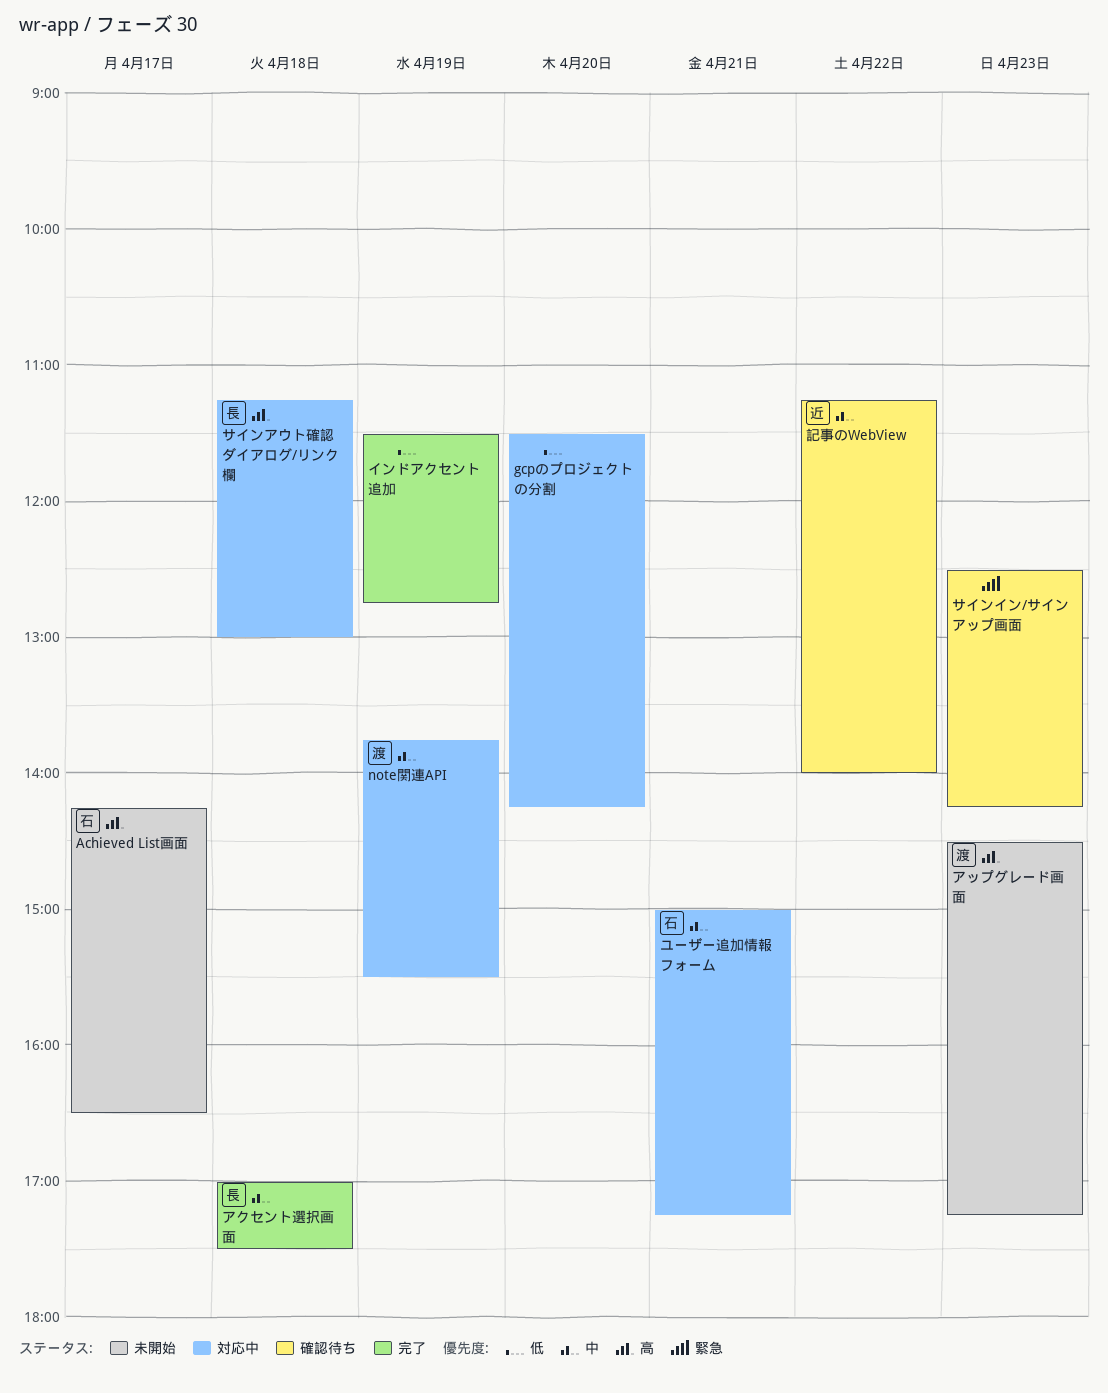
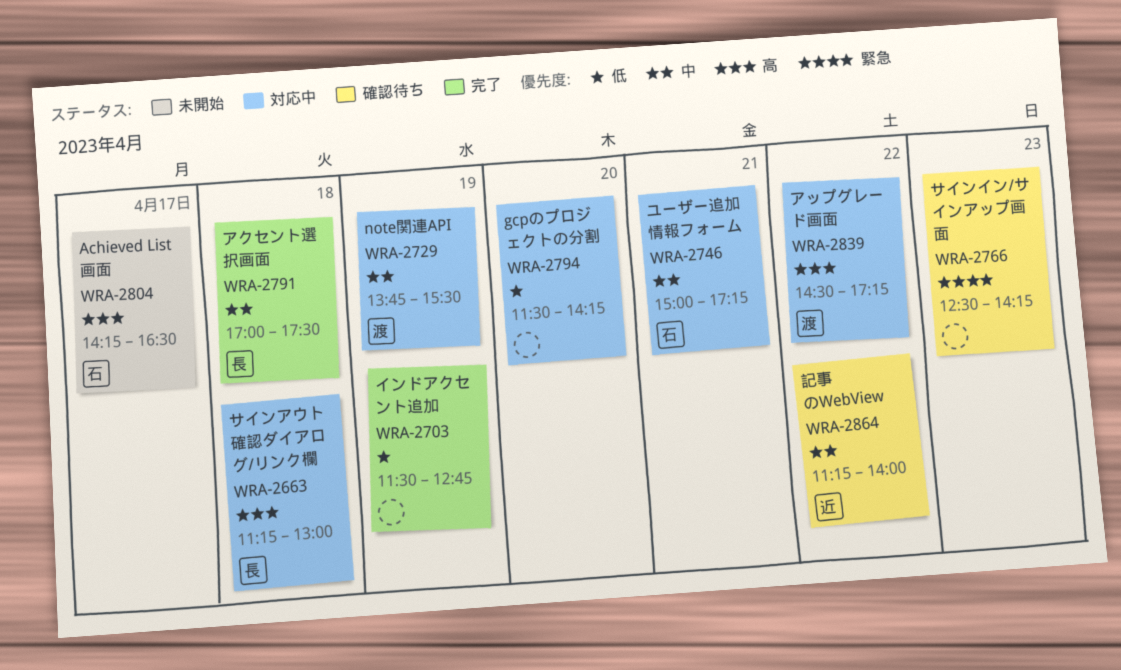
アップグレード画面, status: 未開始 -> 対応中
アップグレード画面, day: Apr 23 -> Apr 22

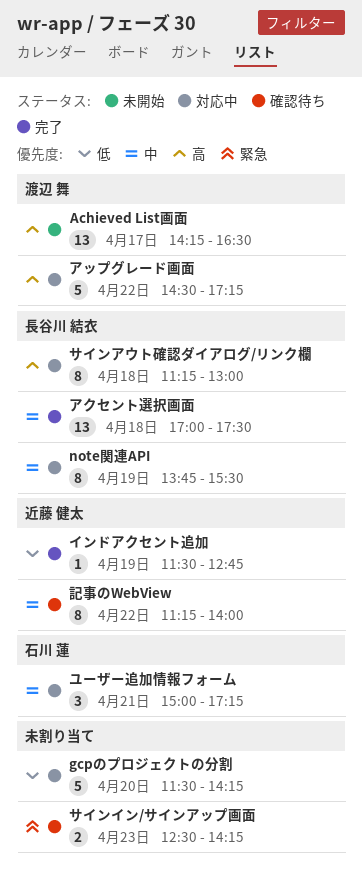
Achieved List画面, owner: 石川 蓮 -> 渡辺 舞
note関連API, owner: 渡辺 舞 -> 長谷川 結衣
インドアクセント追加, owner: none -> 近藤 健太

